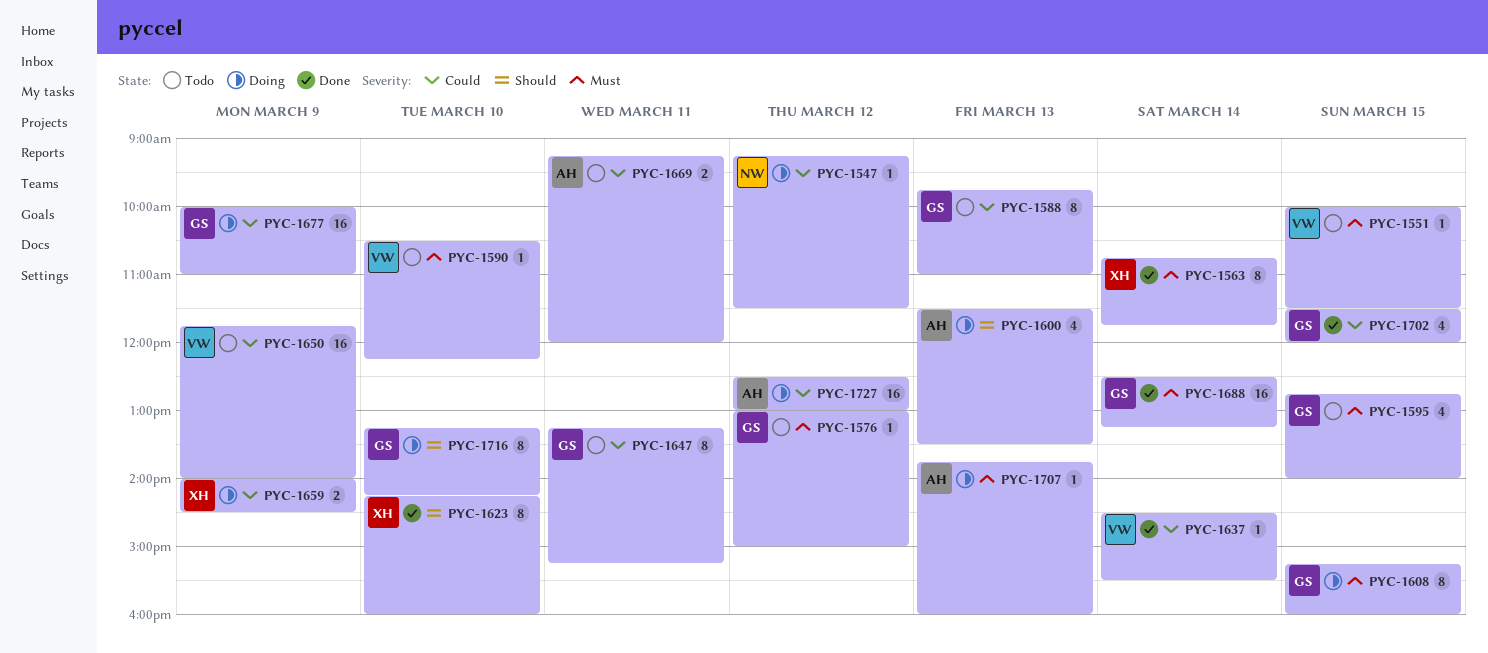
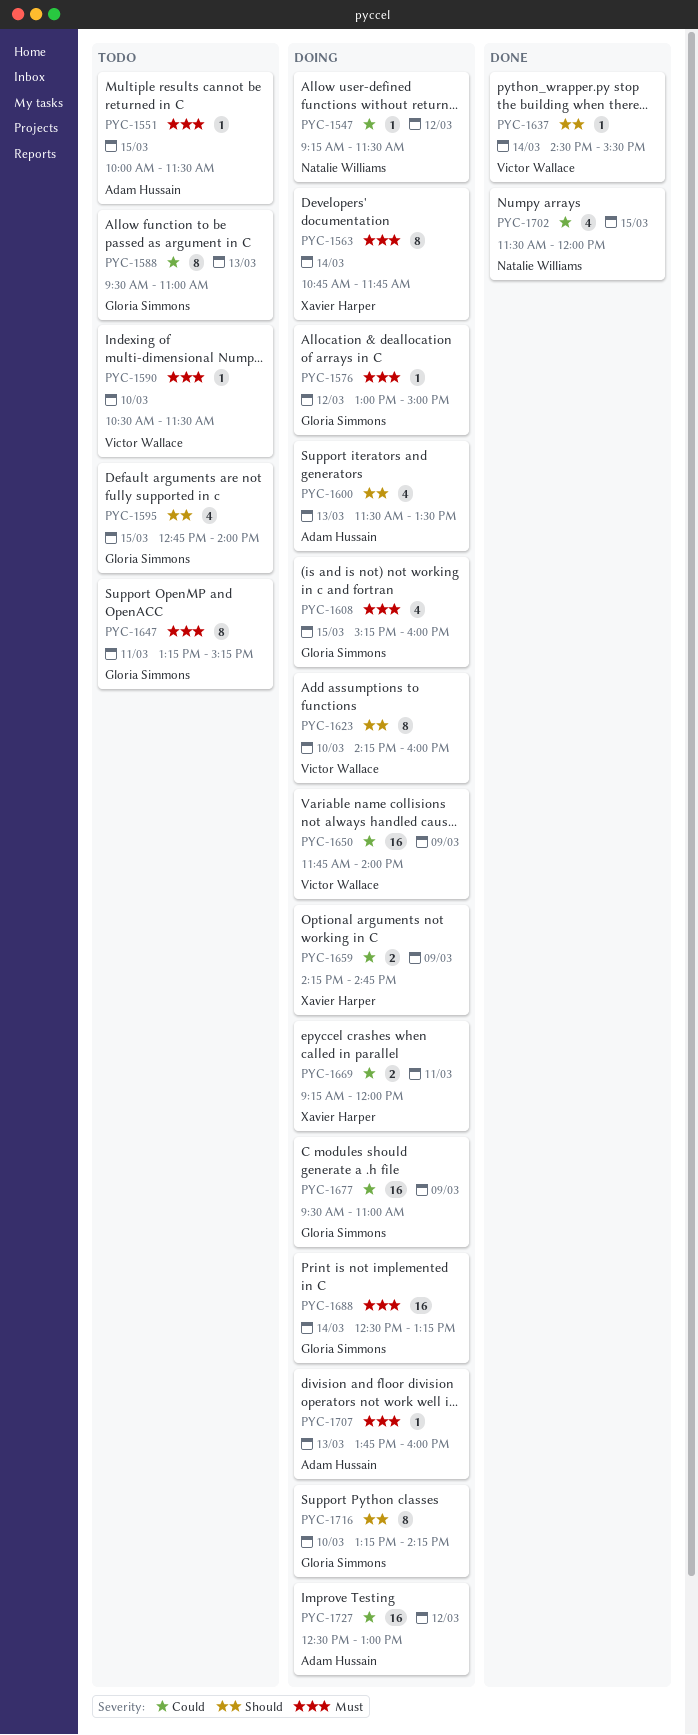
PYC-1551, owner: Victor Wallace -> Adam Hussain
PYC-1563, status: Done -> Doing
PYC-1576, status: Todo -> Doing
PYC-1588, begins: 09:45 -> 09:30
PYC-1590, ends: 12:15 -> 11:30
PYC-1595, priority: Must -> Should
PYC-1608, estimate: 8 -> 4
PYC-1623, status: Done -> Doing
PYC-1623, owner: Xavier Harper -> Victor Wallace
PYC-1637, priority: Could -> Should
PYC-1647, priority: Could -> Must
PYC-1650, status: Todo -> Doing
PYC-1659, begins: 14:00 -> 14:15
PYC-1659, ends: 14:30 -> 14:45
PYC-1669, status: Todo -> Doing
PYC-1669, owner: Adam Hussain -> Xavier Harper
PYC-1677, begins: 10:00 -> 09:30
PYC-1688, status: Done -> Doing
PYC-1702, owner: Gloria Simmons -> Natalie Williams

